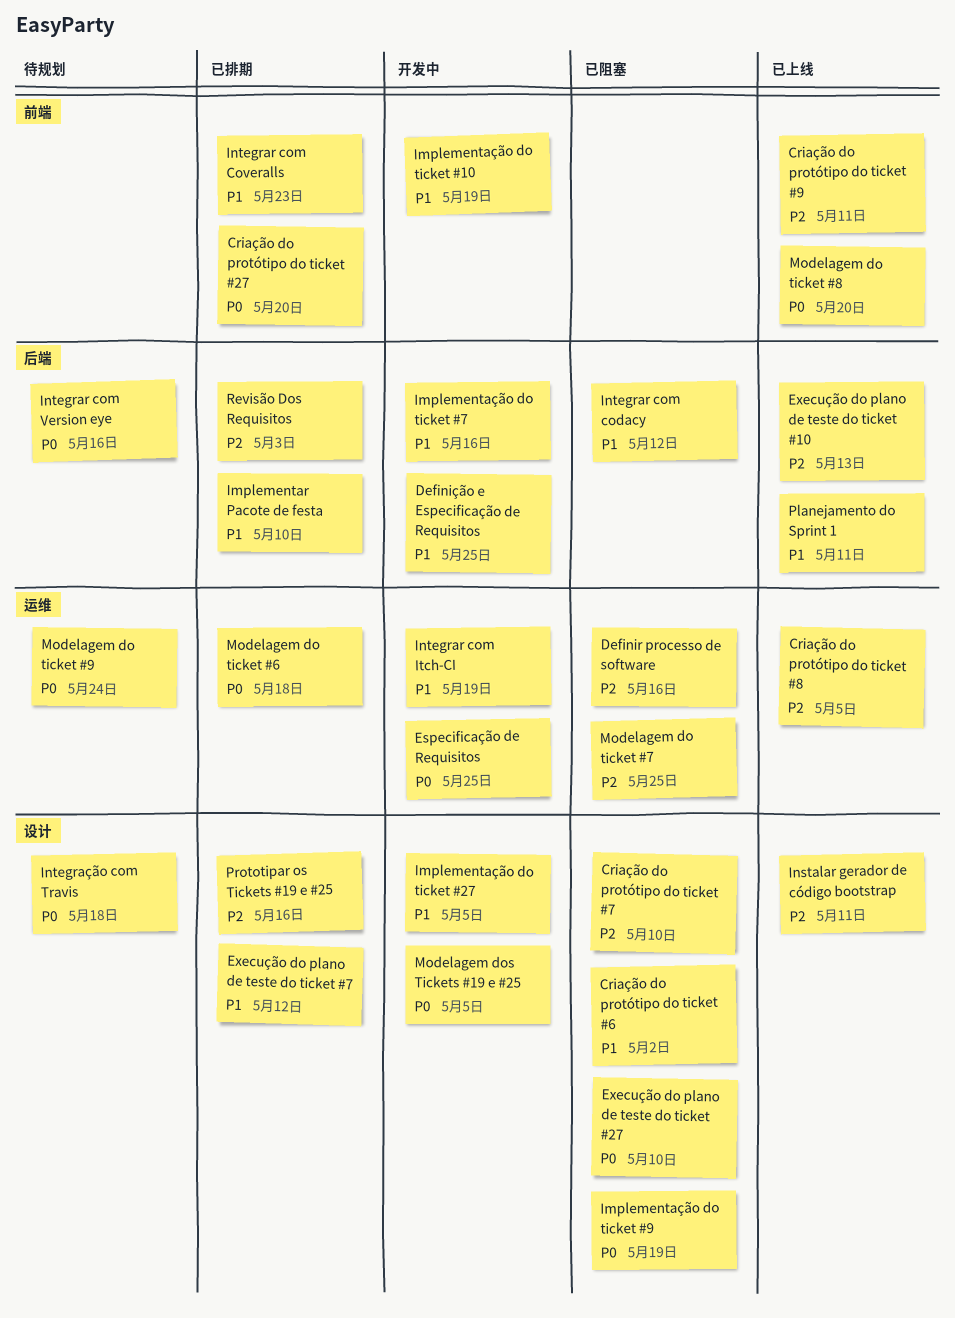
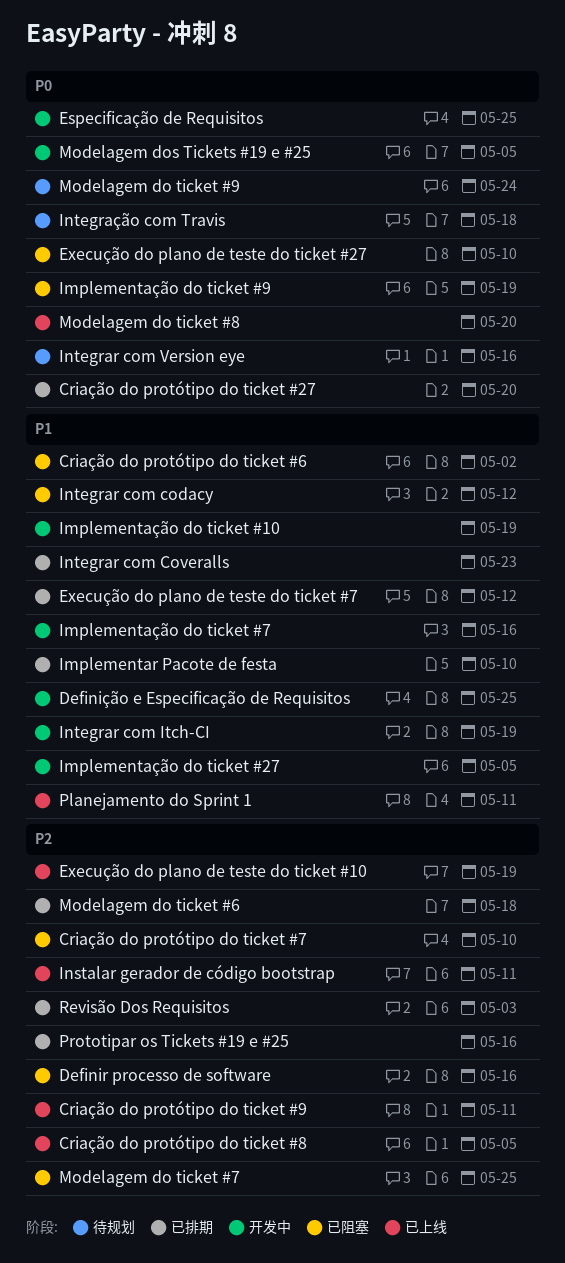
Execução do plano de teste do ticket #10, due: May 13 -> May 19
Modelagem do ticket #6, priority: P0 -> P2

